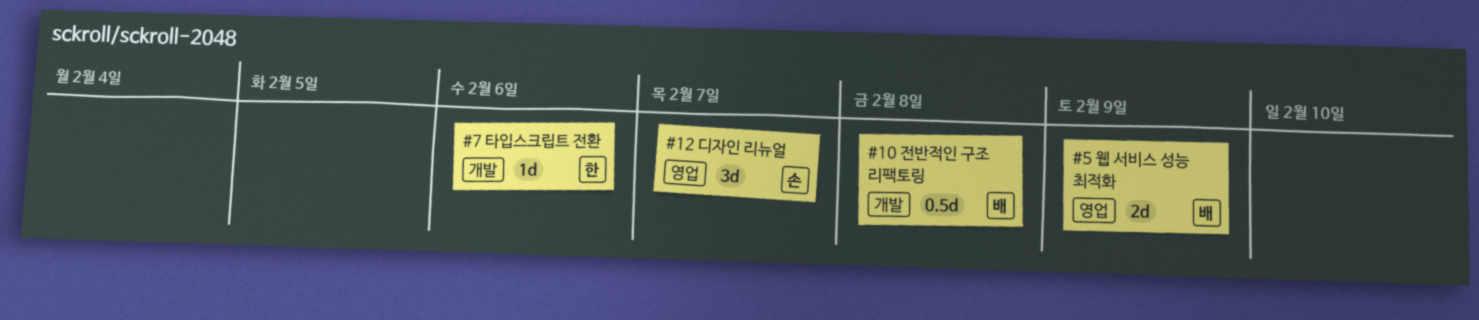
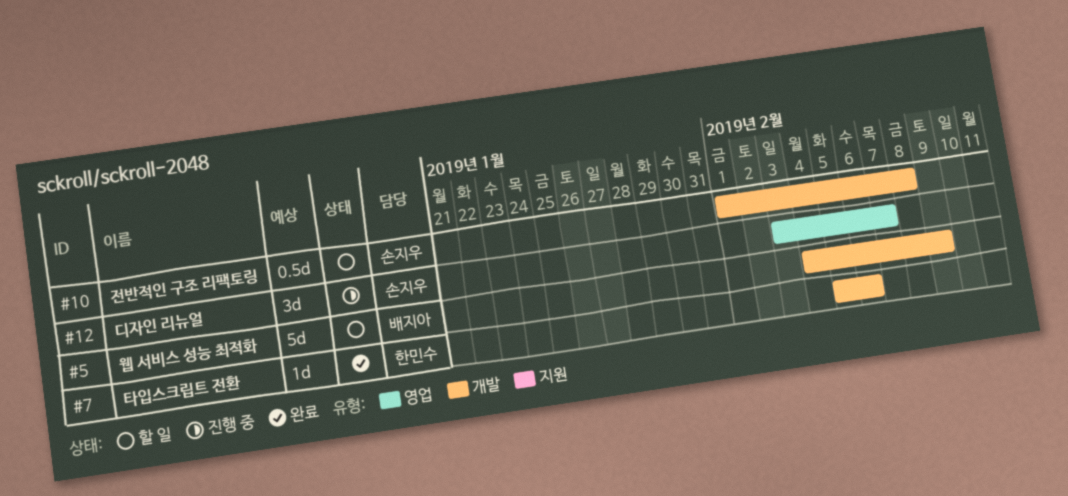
#5, label: 영업 -> 개발
#5, estimate: 2d -> 5d
#10, owner: 배지아 -> 손지우

